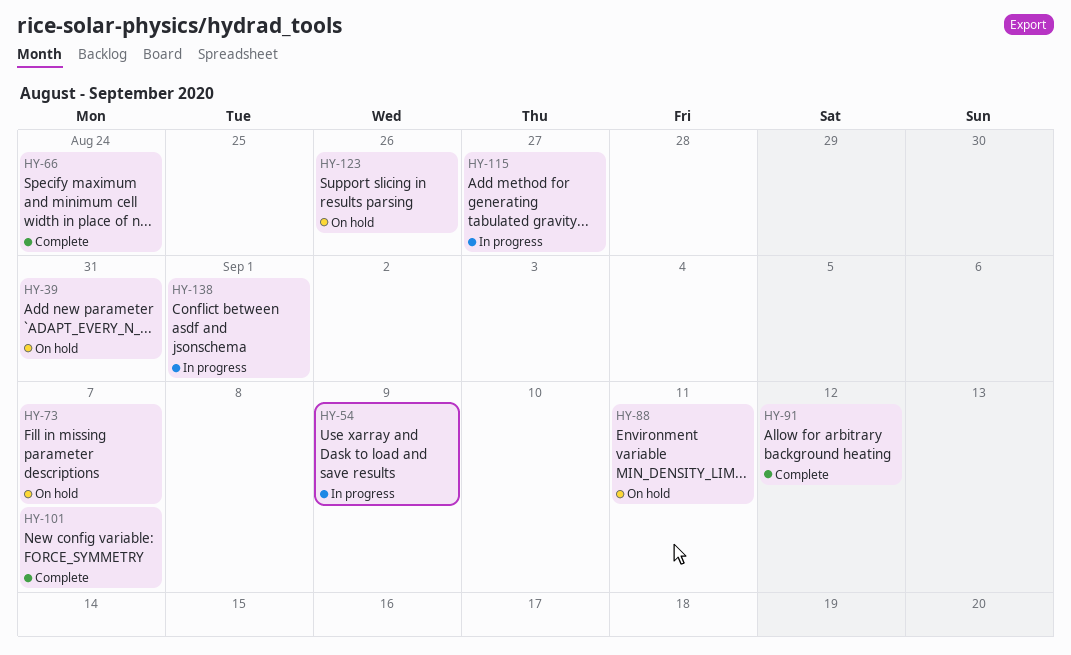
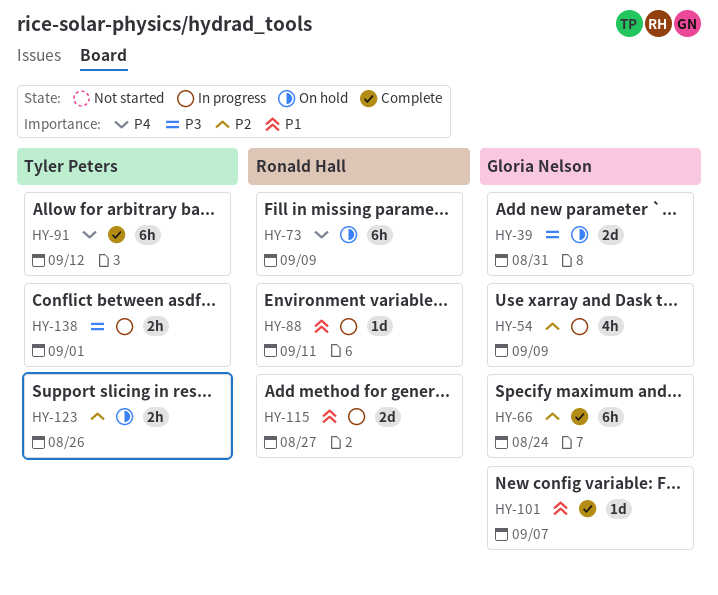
HY-73, due: Sep 7 -> Sep 9
HY-88, status: On hold -> In progress

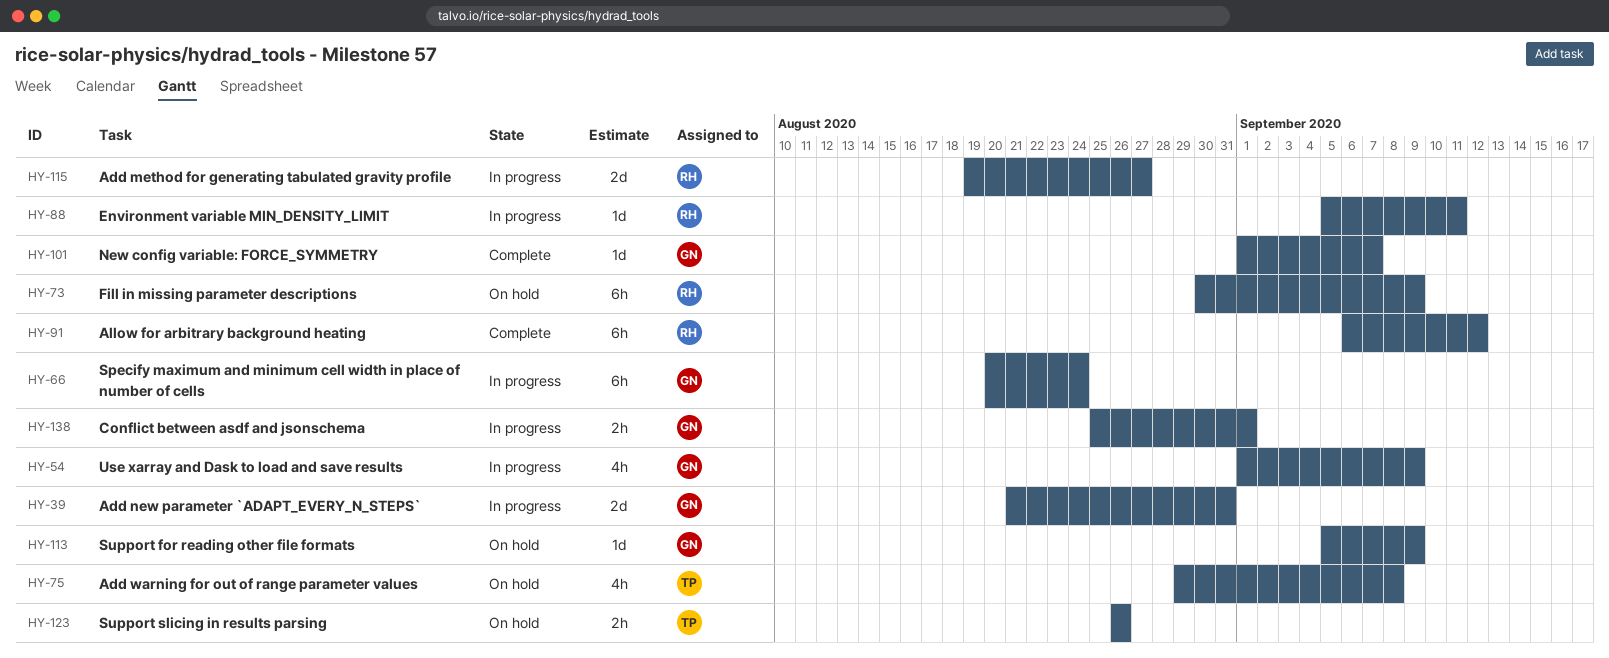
HY-39, status: On hold -> In progress
HY-66, status: Complete -> In progress
HY-75: none -> present
HY-91, owner: Tyler Peters -> Ronald Hall
HY-113: none -> present
HY-138, owner: Tyler Peters -> Gloria Nelson

